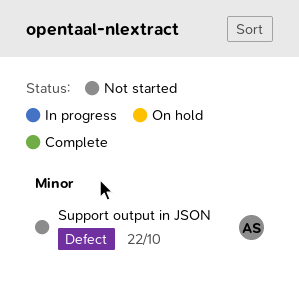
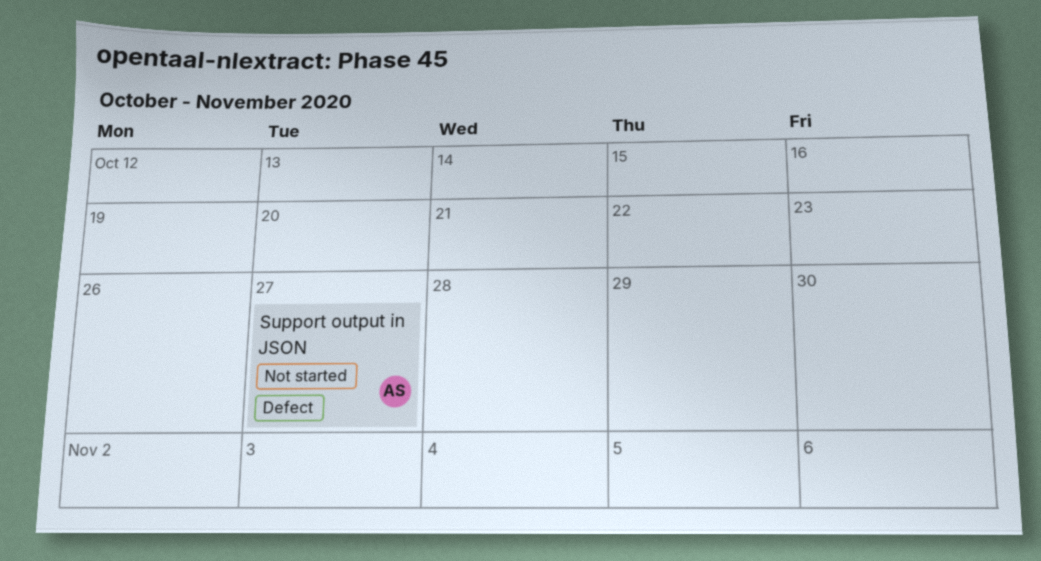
Support output in JSON, due: Oct 22 -> Oct 27

